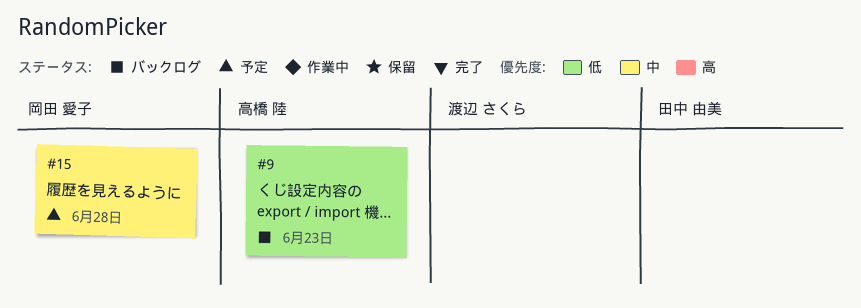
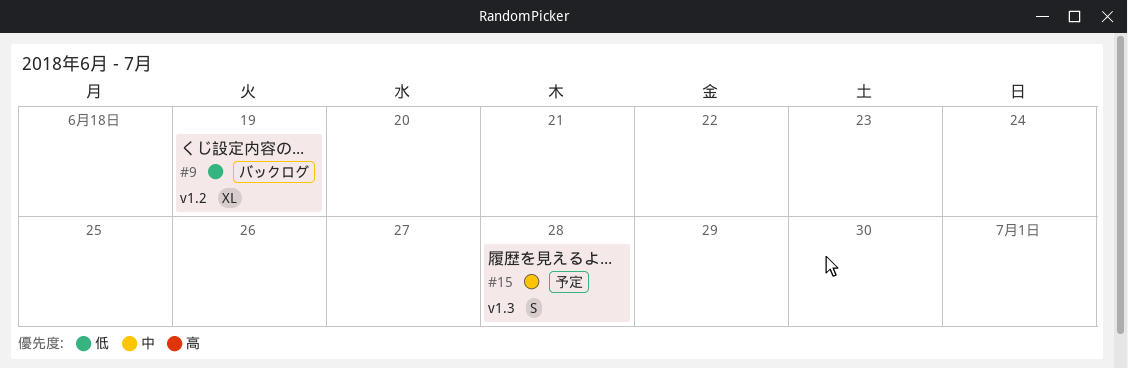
#9, due: Jun 23 -> Jun 19

